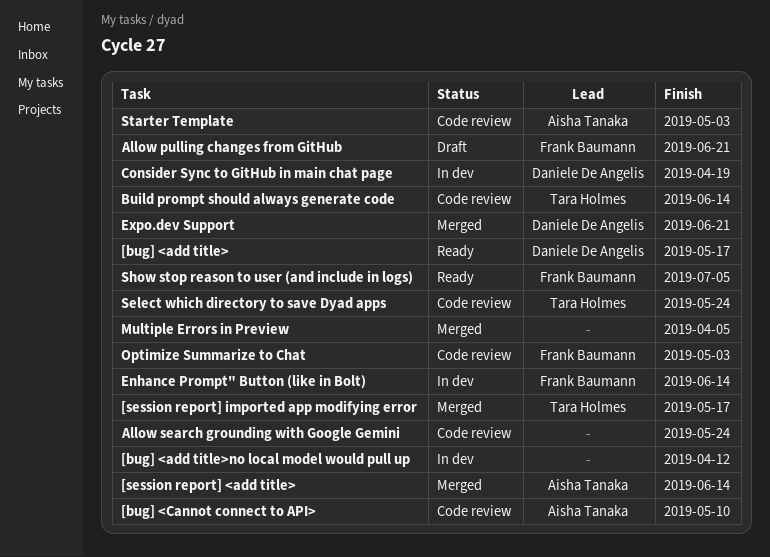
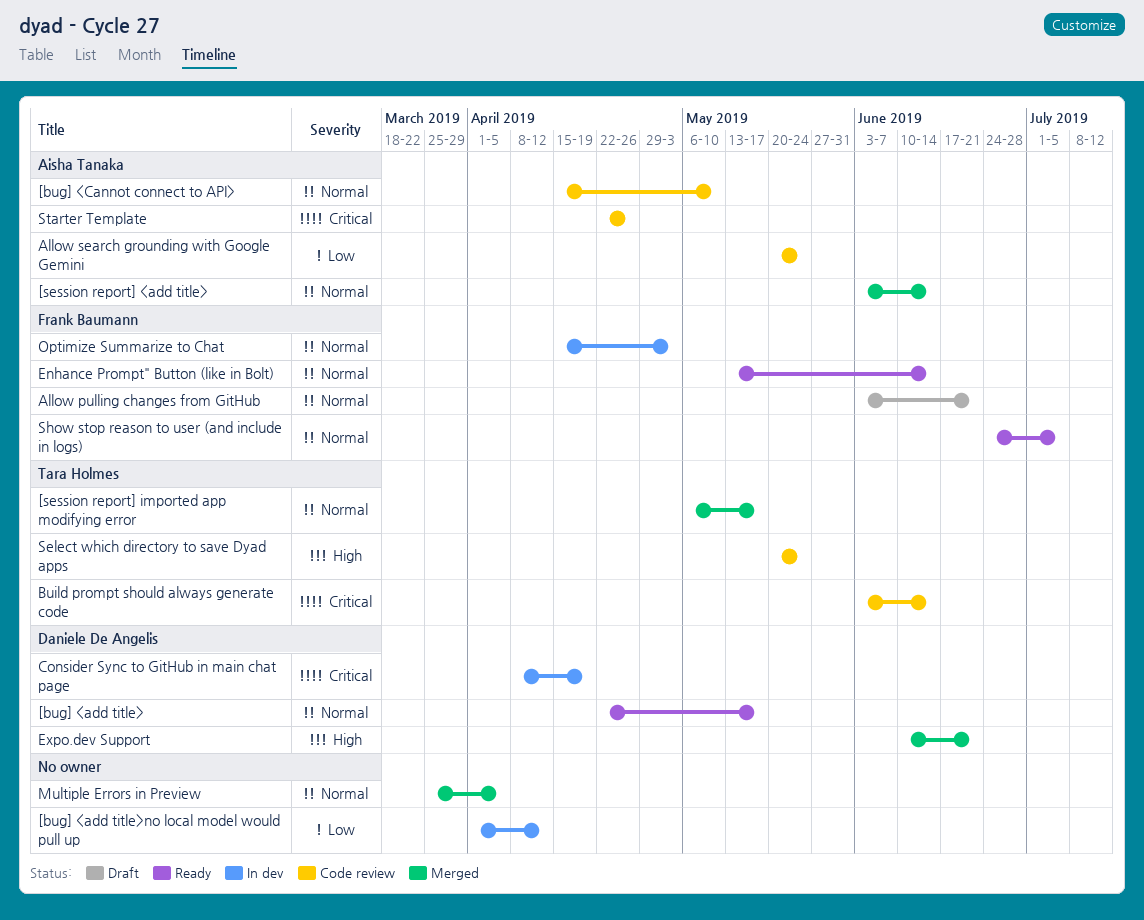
Allow search grounding with Google Gemini, owner: none -> Aisha Tanaka
Enhance Prompt" Button (like in Bolt), status: In dev -> Ready
Optimize Summarize to Chat, status: Code review -> In dev
Starter Template, due: May 3 -> Apr 26

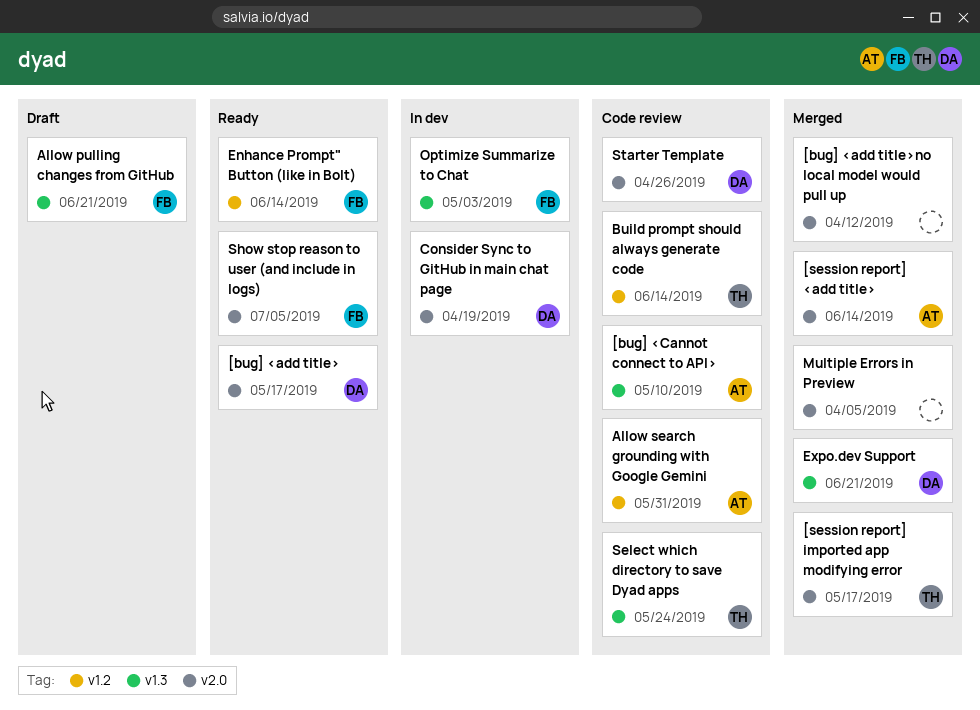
[bug] <add title>no local model would pull up, status: In dev -> Merged
Allow search grounding with Google Gemini, due: May 24 -> May 31
Starter Template, owner: Aisha Tanaka -> Daniele De Angelis

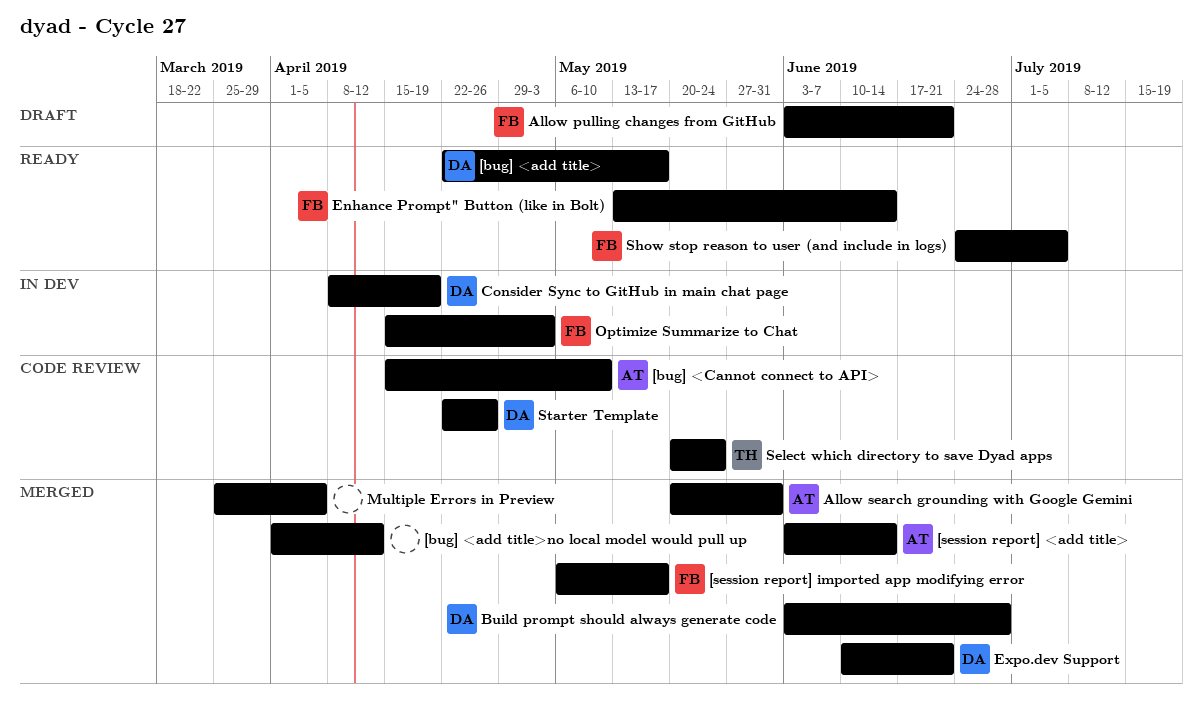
[session report] imported app modifying error, owner: TH -> FB
Allow search grounding with Google Gemini, status: Code review -> Merged
Build prompt should always generate code, status: Code review -> Merged
Build prompt should always generate code, owner: TH -> DA
Build prompt should always generate code, due: Jun 14 -> Jun 28

